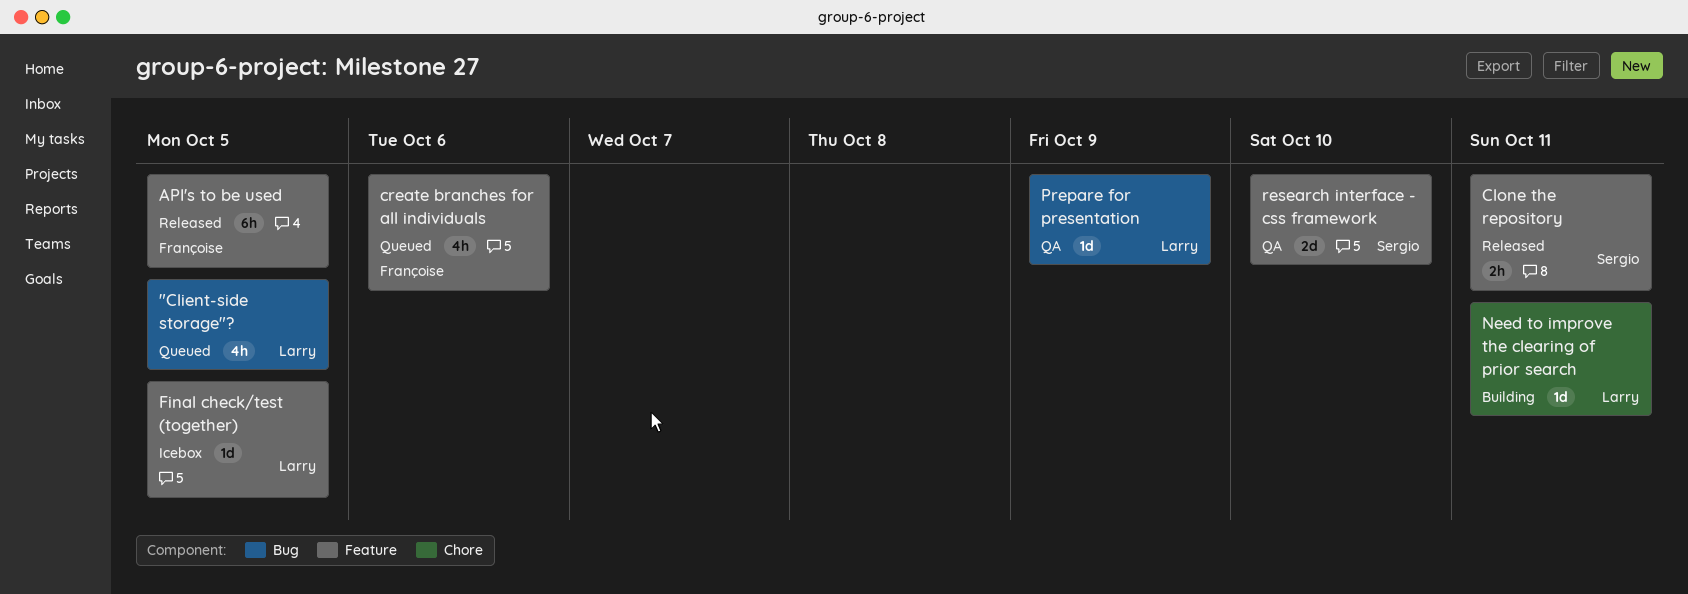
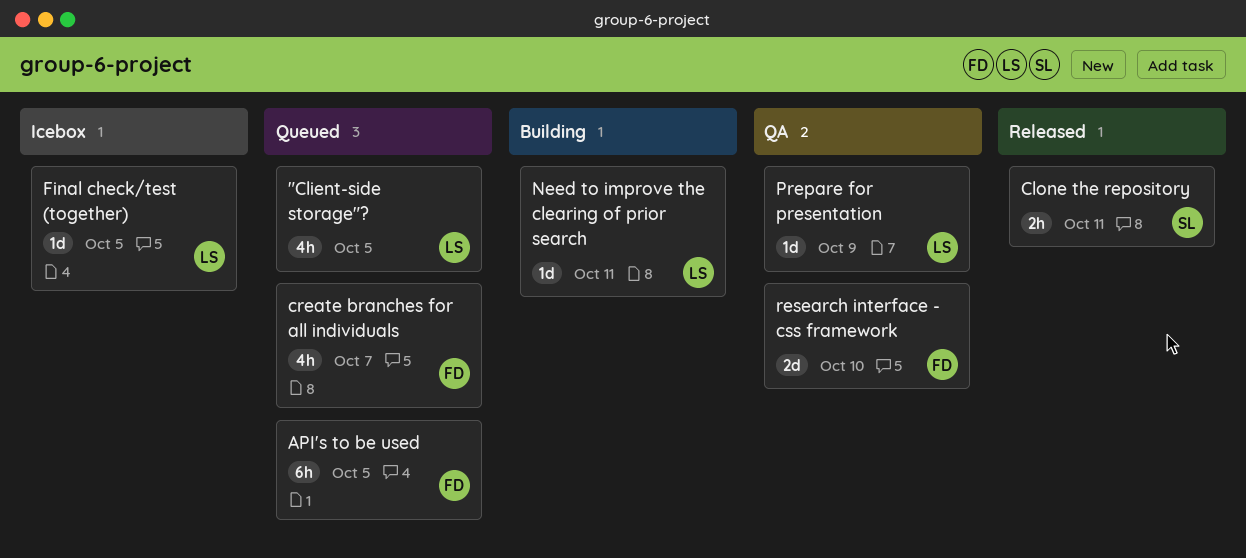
API's to be used, status: Released -> Queued
create branches for all individuals, due: Oct 6 -> Oct 7
research interface - css framework, owner: Sergio -> Françoise

